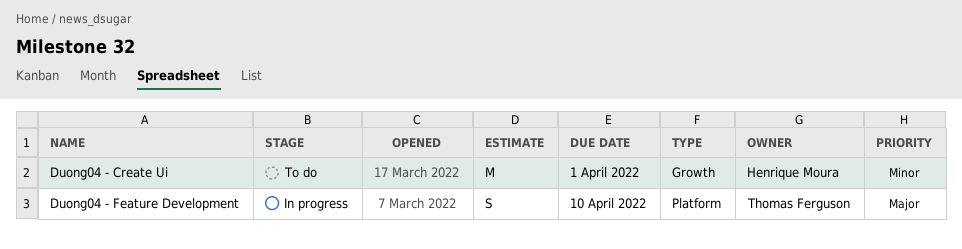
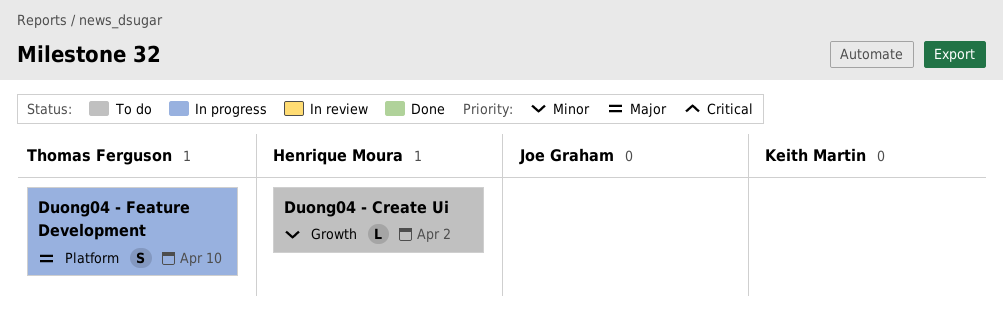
Duong04 - Create Ui, estimate: M -> L
Duong04 - Create Ui, due: Apr 1 -> Apr 2

